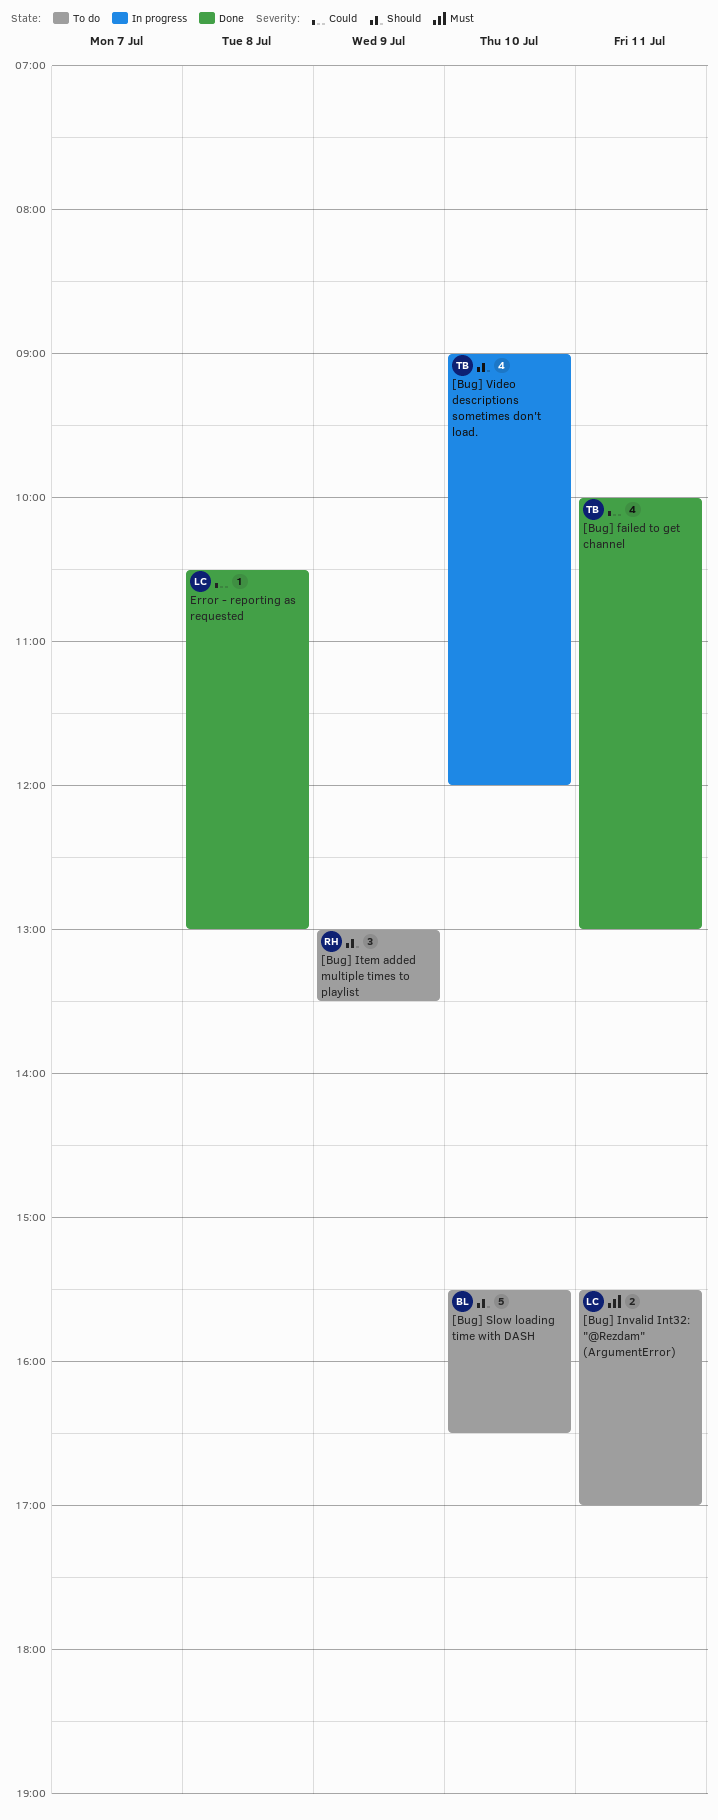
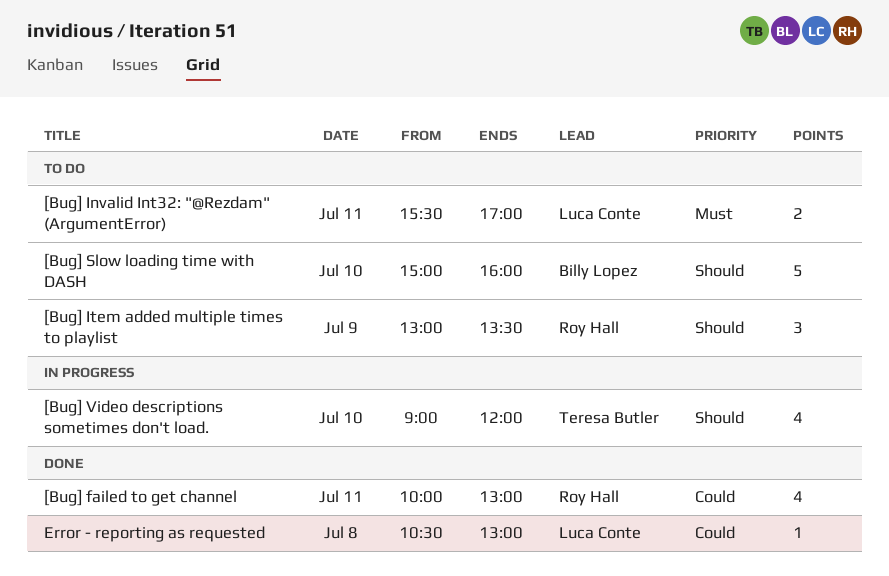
[Bug] failed to get channel, owner: Teresa Butler -> Roy Hall
[Bug] Slow loading time with DASH, begins: 15:30 -> 15:00
[Bug] Slow loading time with DASH, ends: 16:30 -> 16:00

